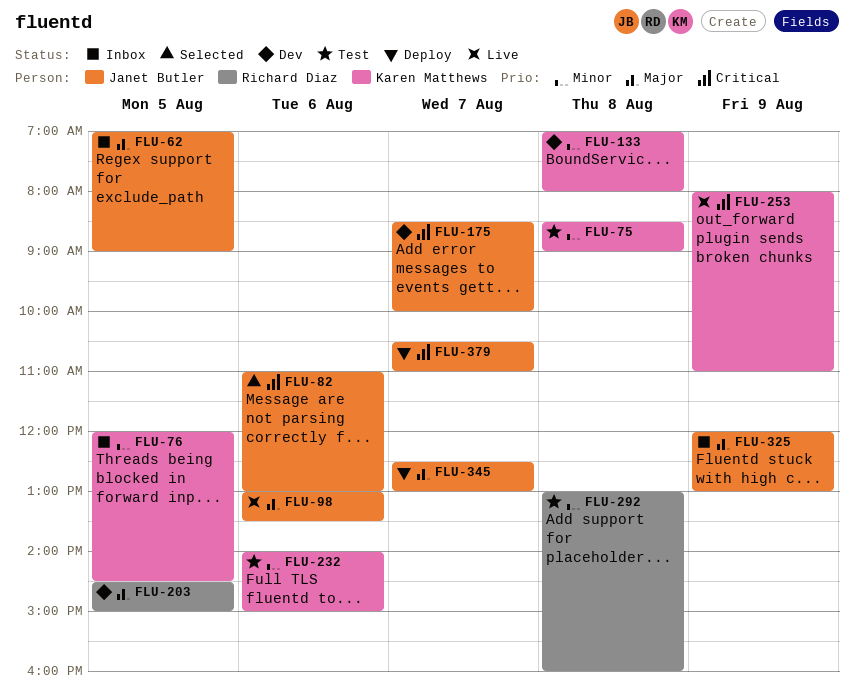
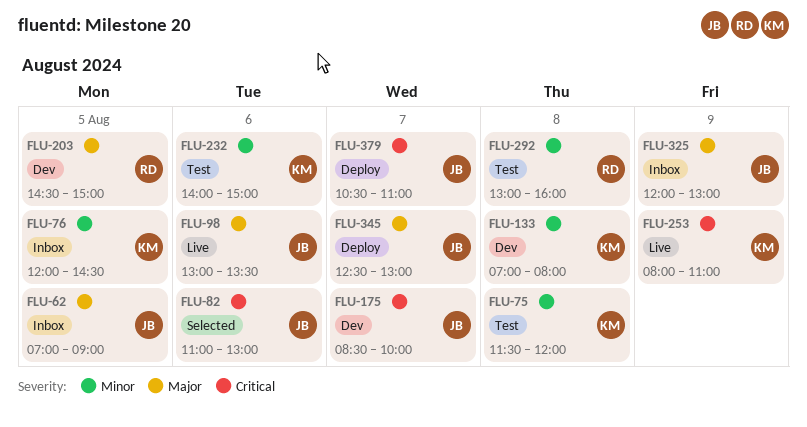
FLU-75, begins: 08:30 -> 11:30
FLU-75, ends: 09:00 -> 12:00

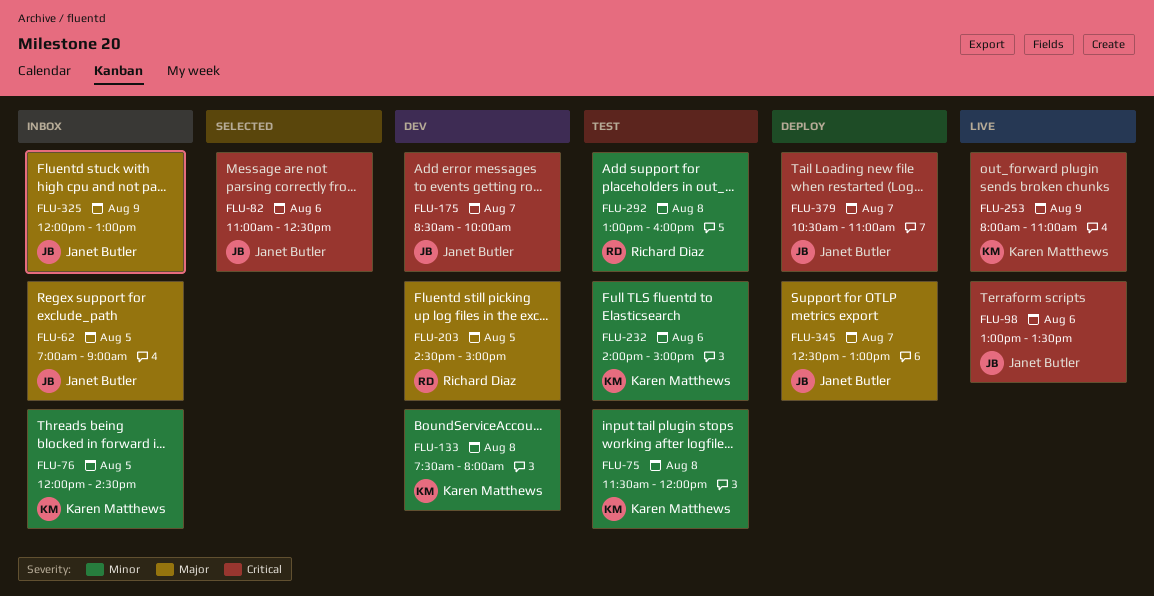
FLU-82, ends: 13:00 -> 12:30
FLU-98, priority: Major -> Critical
FLU-133, begins: 07:00 -> 07:30

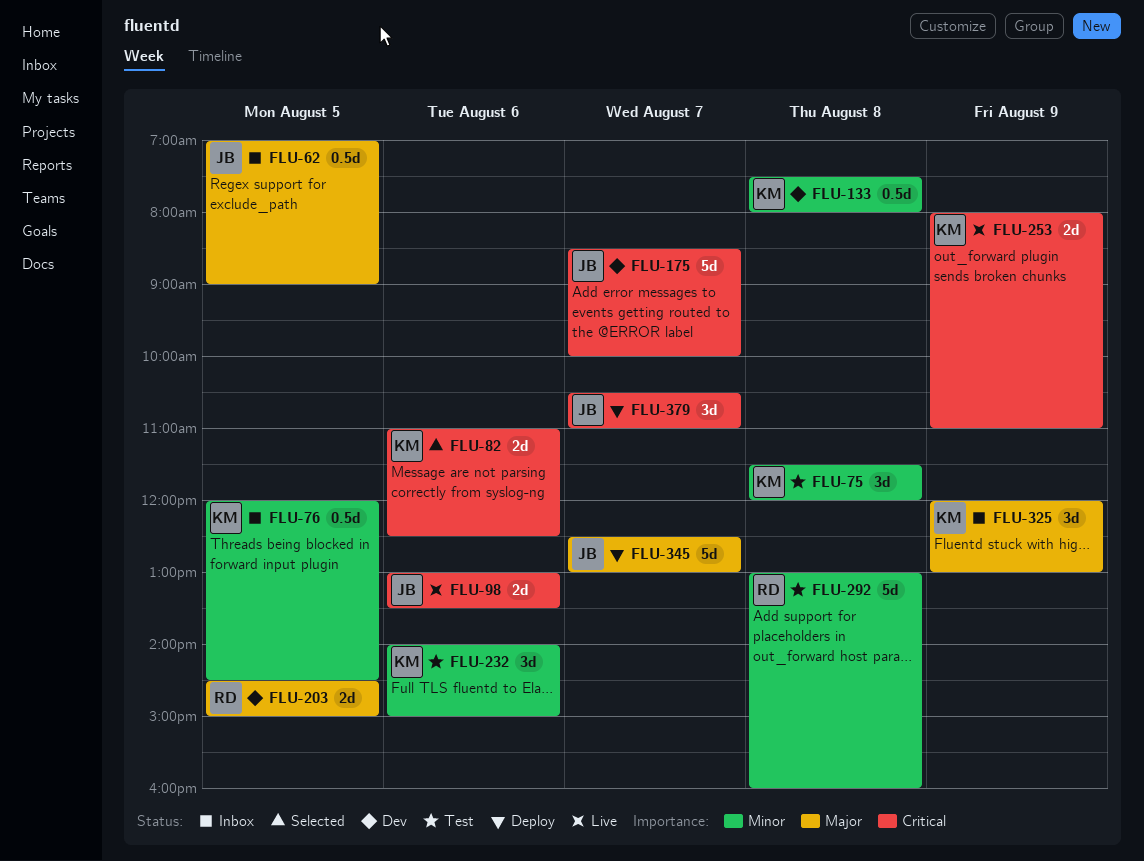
FLU-82, owner: Janet Butler -> Karen Matthews
FLU-325, owner: Janet Butler -> Karen Matthews

